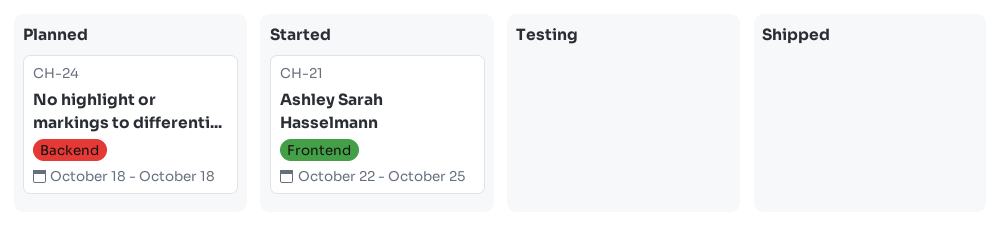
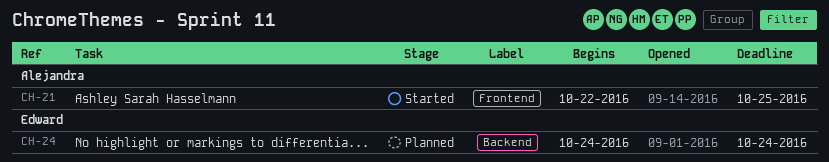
CH-24, start: Oct 18 -> Oct 24
CH-24, due: Oct 18 -> Oct 24

